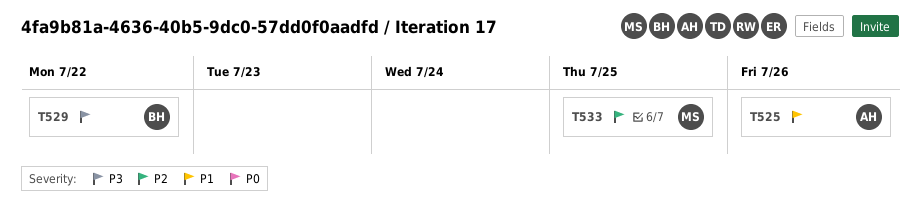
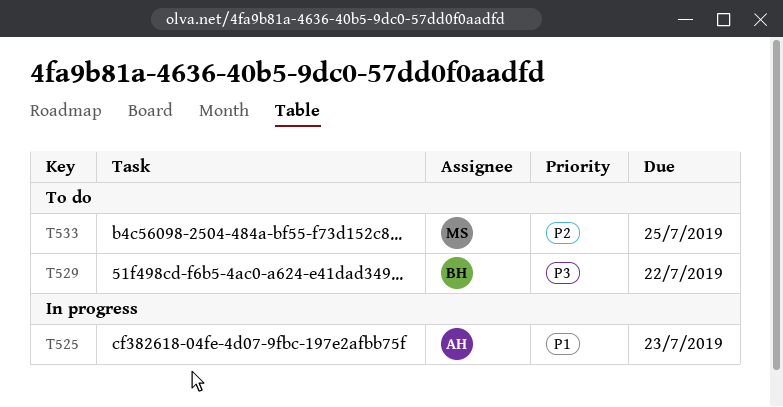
T525, due: Jul 26 -> Jul 23

